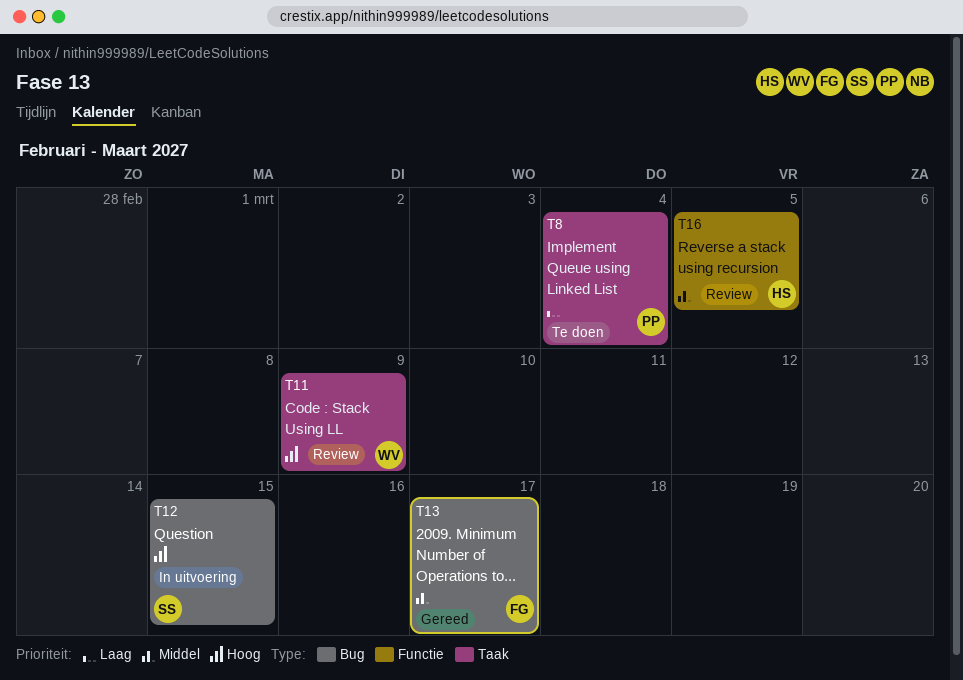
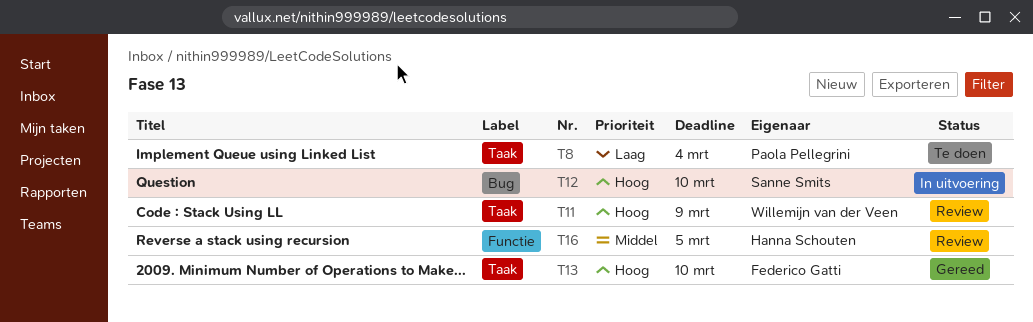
T12, due: Mar 15 -> Mar 10
T13, priority: Middel -> Hoog
T13, label: Bug -> Taak
T13, due: Mar 17 -> Mar 10

